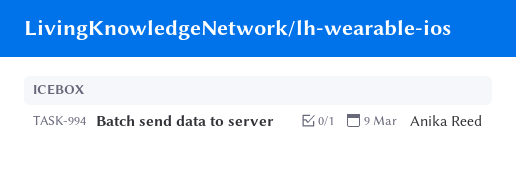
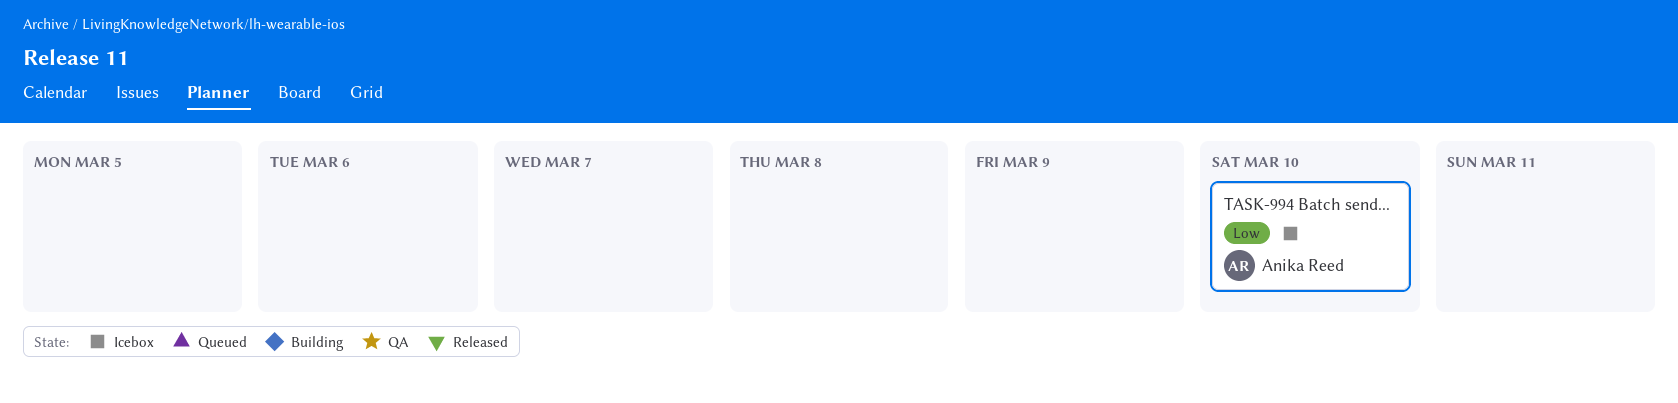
TASK-994, due: Mar 9 -> Mar 10

